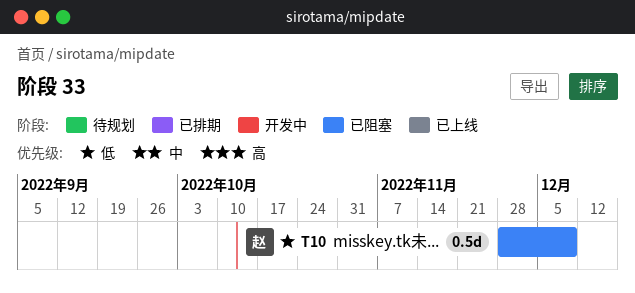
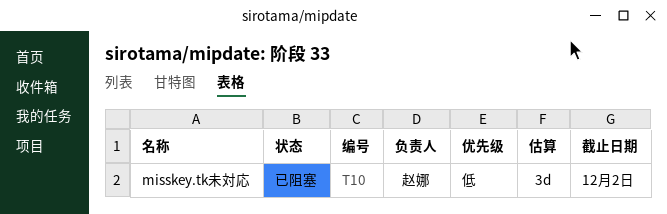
T10, estimate: 0.5d -> 3d
T10, due: Dec 9 -> Dec 2

